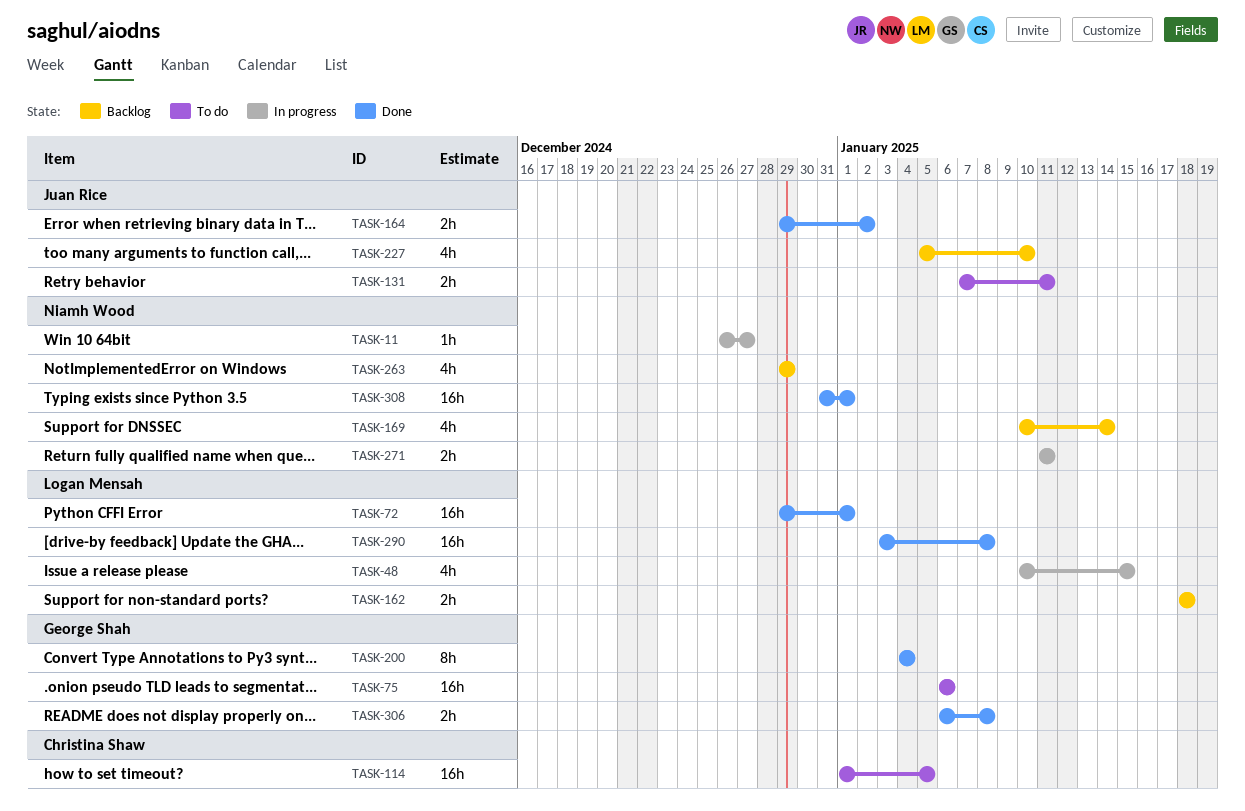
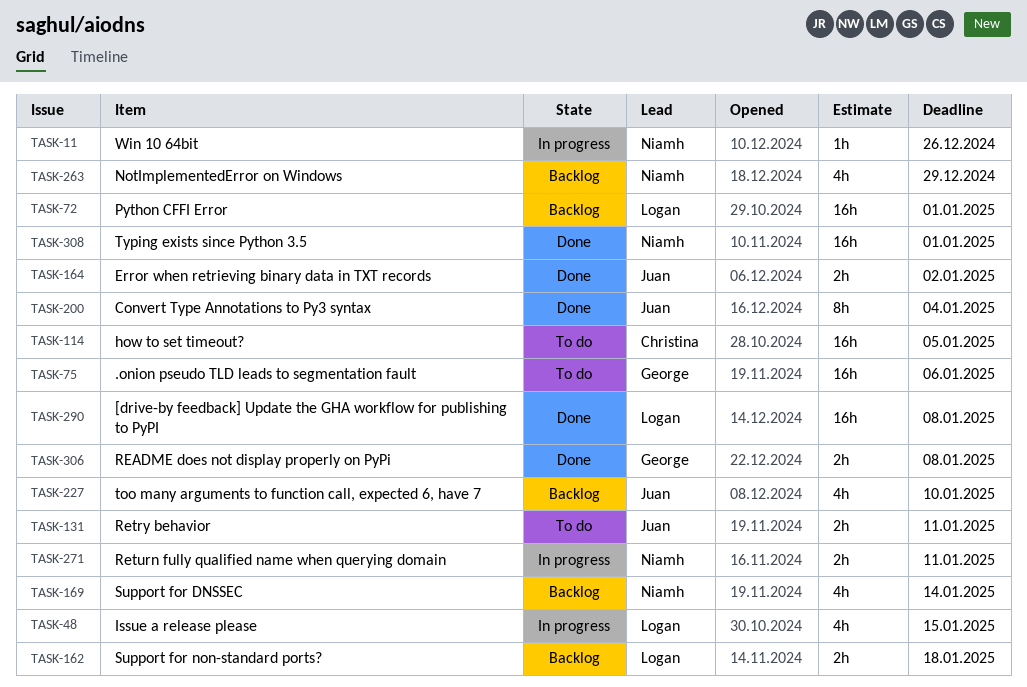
TASK-11, due: Dec 27 -> Dec 26
TASK-72, status: Done -> Backlog
TASK-200, owner: George Shah -> Juan Rice

